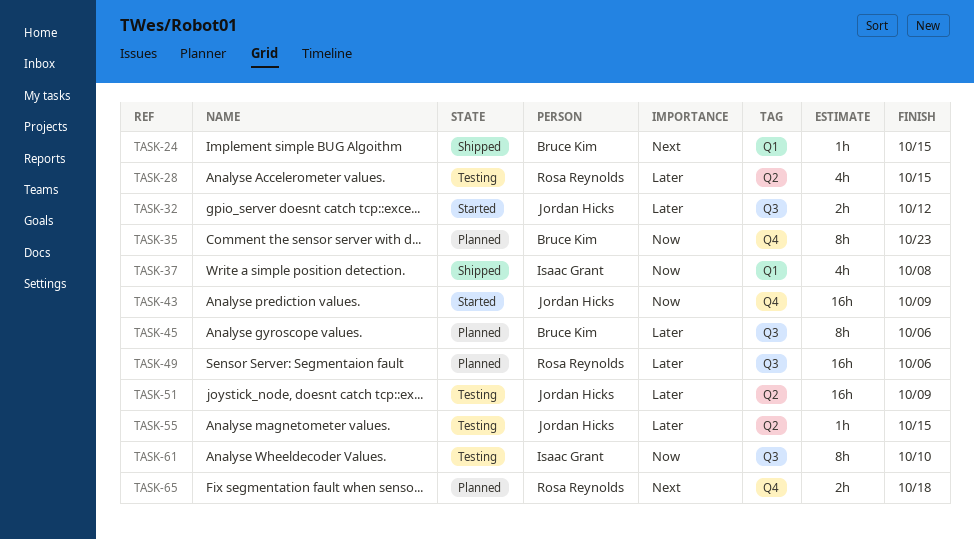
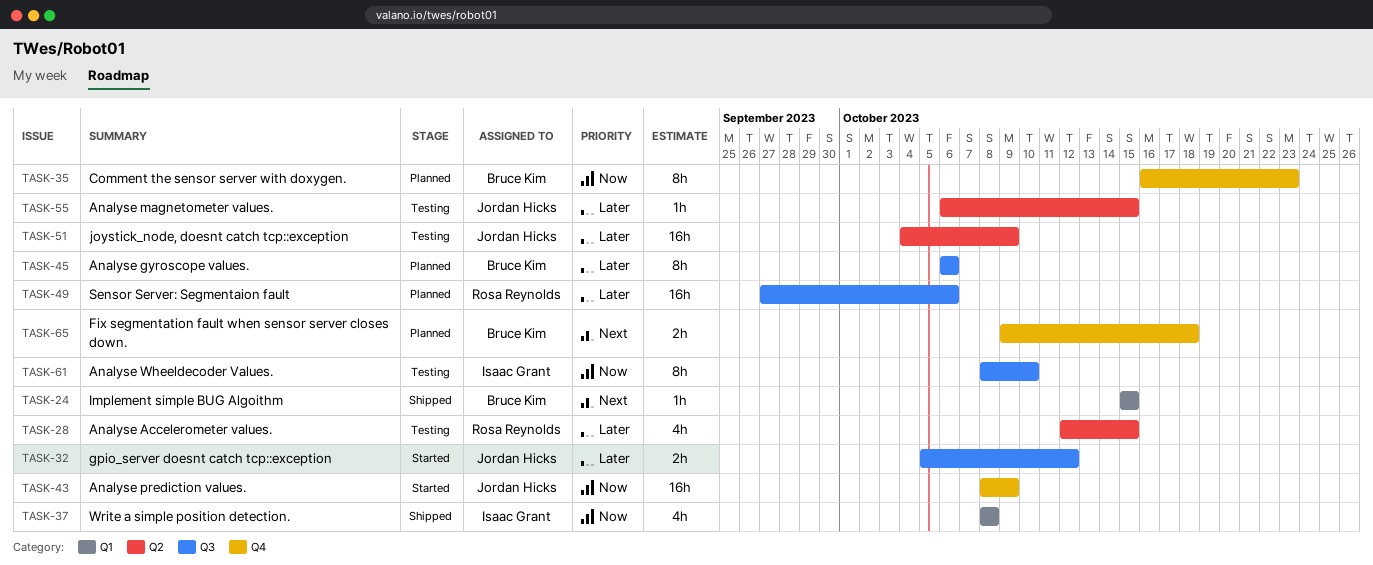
TASK-65, owner: Rosa Reynolds -> Bruce Kim

